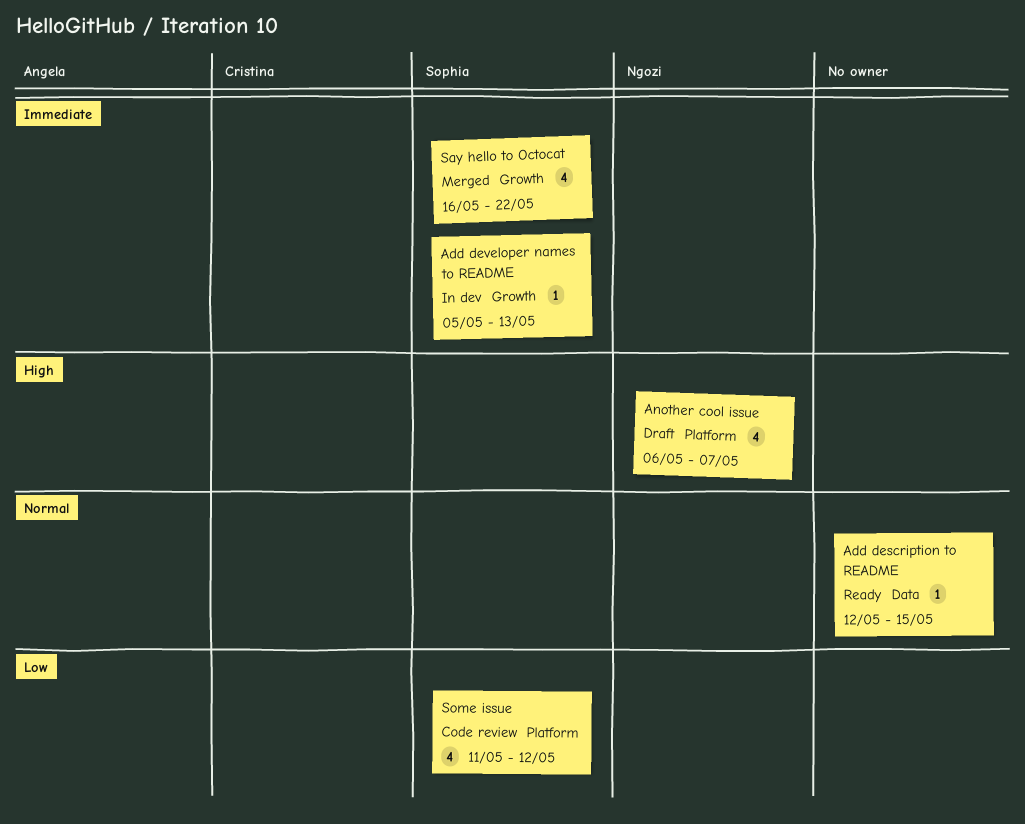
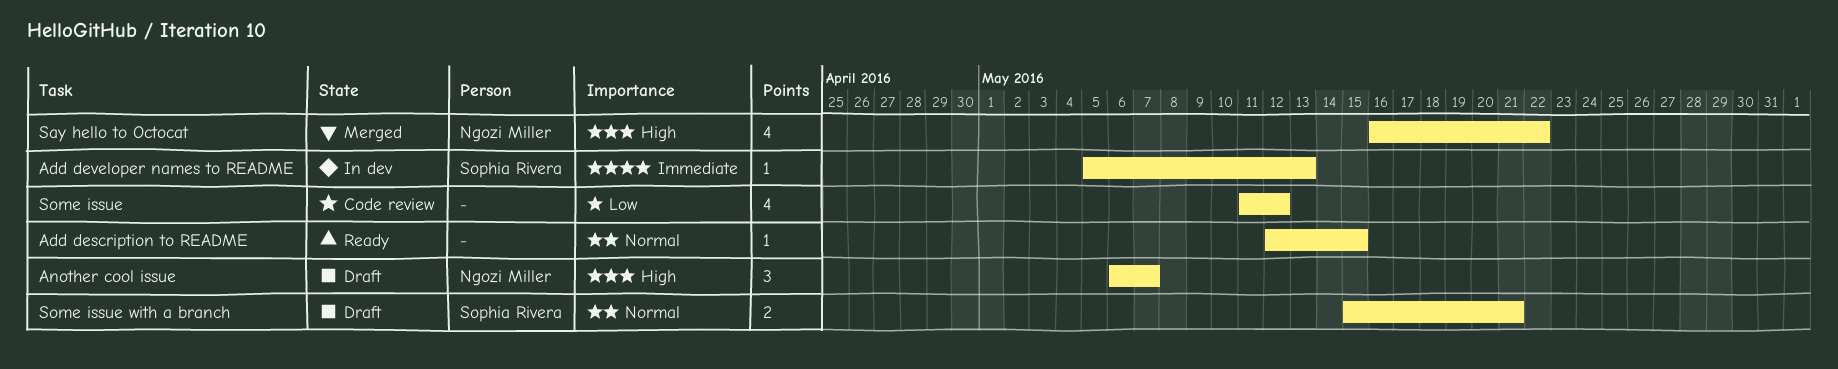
Another cool issue, estimate: 4 -> 3
Say hello to Octocat, owner: Sophia Rivera -> Ngozi Miller
Say hello to Octocat, priority: Immediate -> High
Some issue, owner: Sophia Rivera -> none
Some issue with a branch: none -> present

